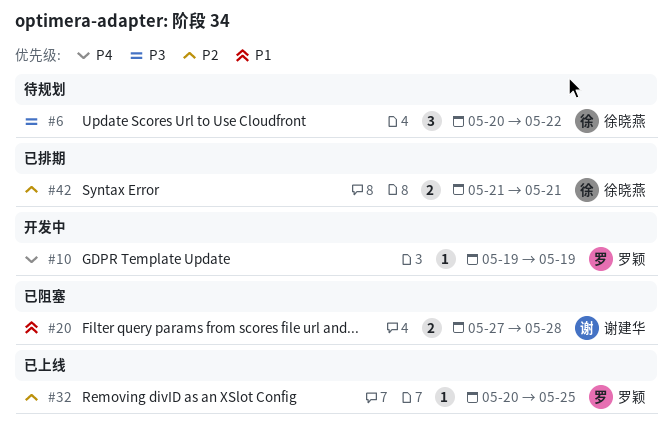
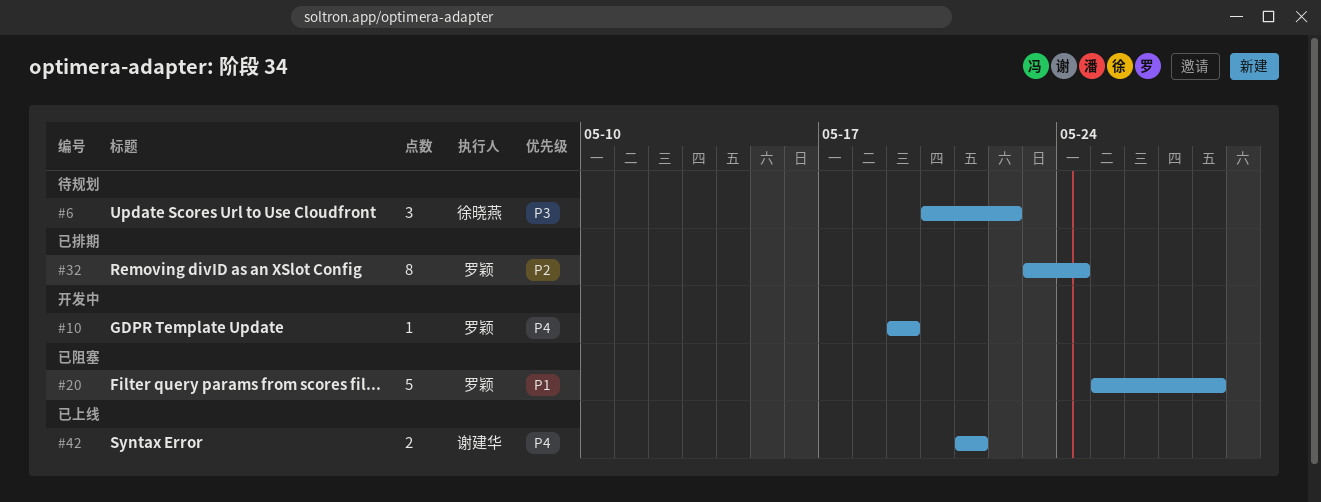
#20, owner: 谢建华 -> 罗颖
#20, estimate: 2 -> 5
#20, start: May 27 -> May 25
#32, status: 已上线 -> 已排期
#32, estimate: 1 -> 8
#32, start: May 20 -> May 23
#32, due: May 25 -> May 24
#42, status: 已排期 -> 已上线
#42, owner: 徐晓燕 -> 谢建华
#42, priority: P2 -> P4

